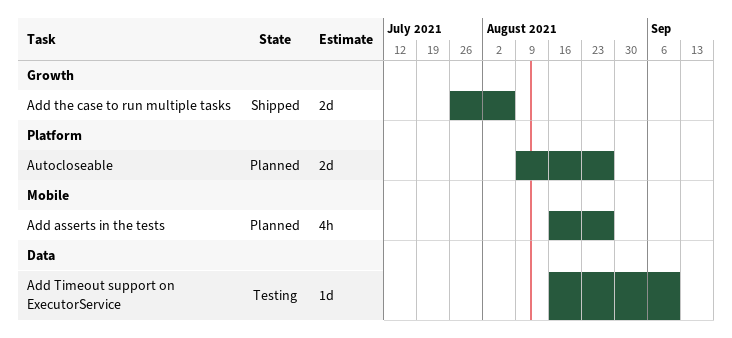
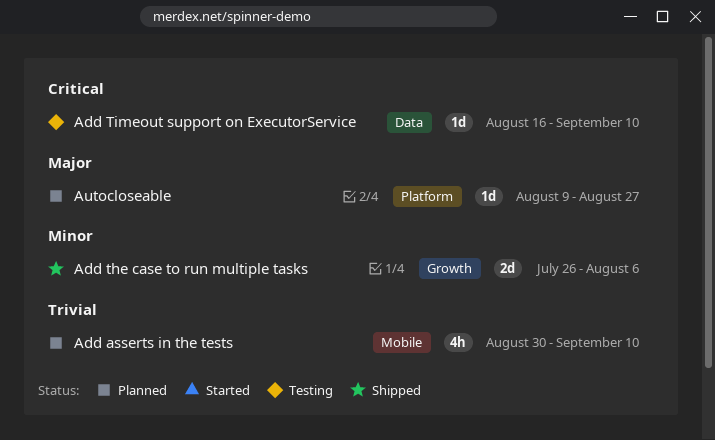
Add asserts in the tests, start: Aug 16 -> Aug 30
Add asserts in the tests, due: Aug 27 -> Sep 10
Autocloseable, estimate: 2d -> 1d

